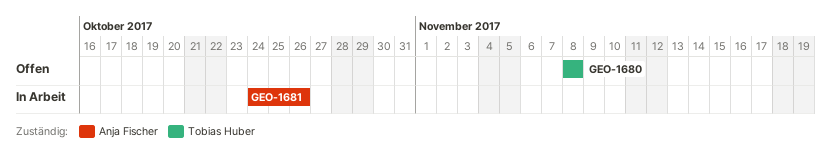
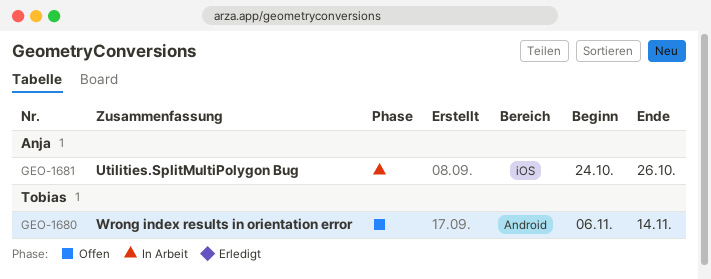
GEO-1680, start: Nov 8 -> Nov 6
GEO-1680, due: Nov 8 -> Nov 14

